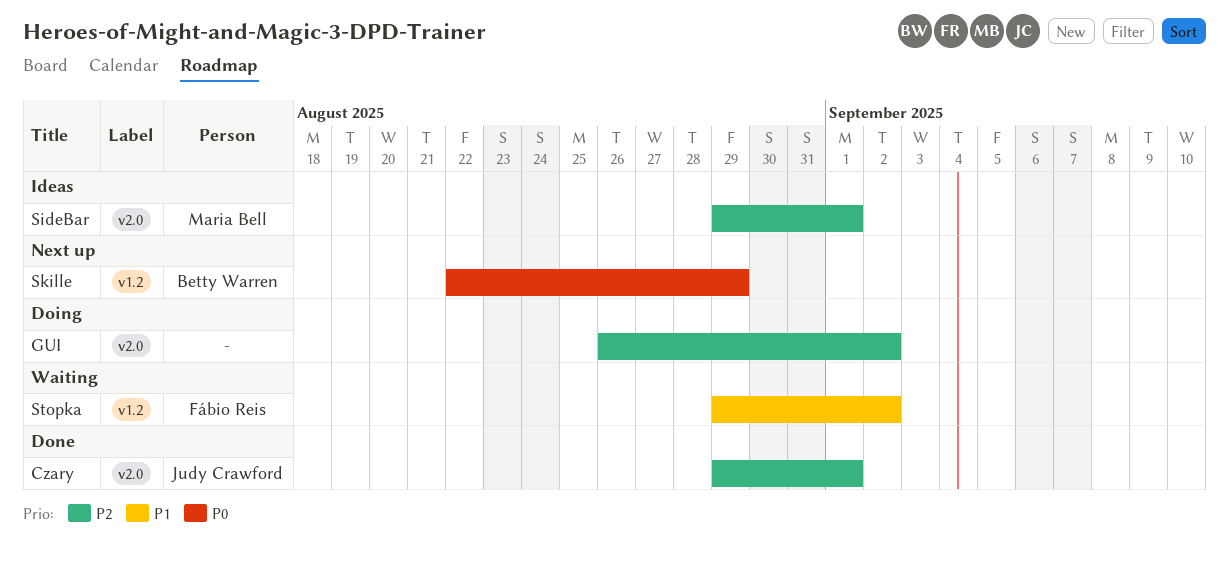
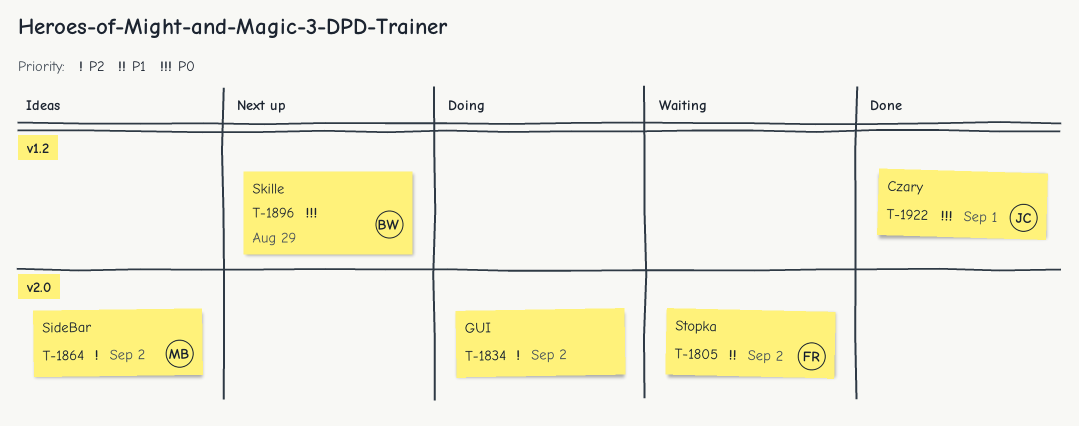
Czary, priority: P2 -> P0
Czary, label: v2.0 -> v1.2
SideBar, due: Sep 1 -> Sep 2
Stopka, label: v1.2 -> v2.0

